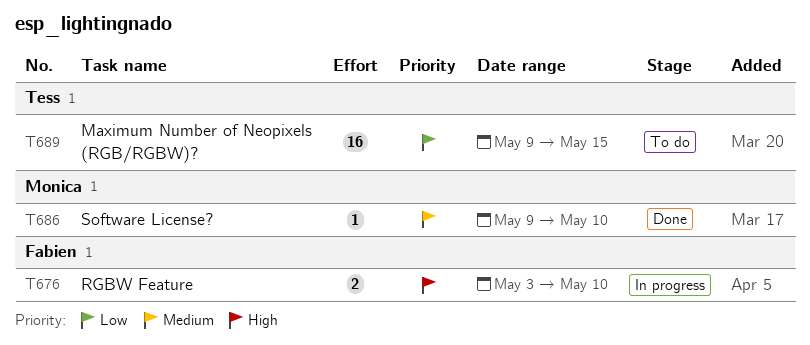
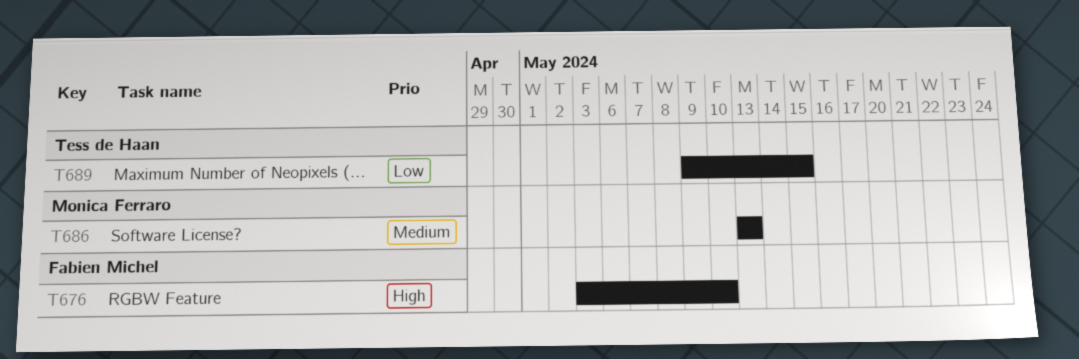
T686, start: May 9 -> May 13
T686, due: May 10 -> May 13

